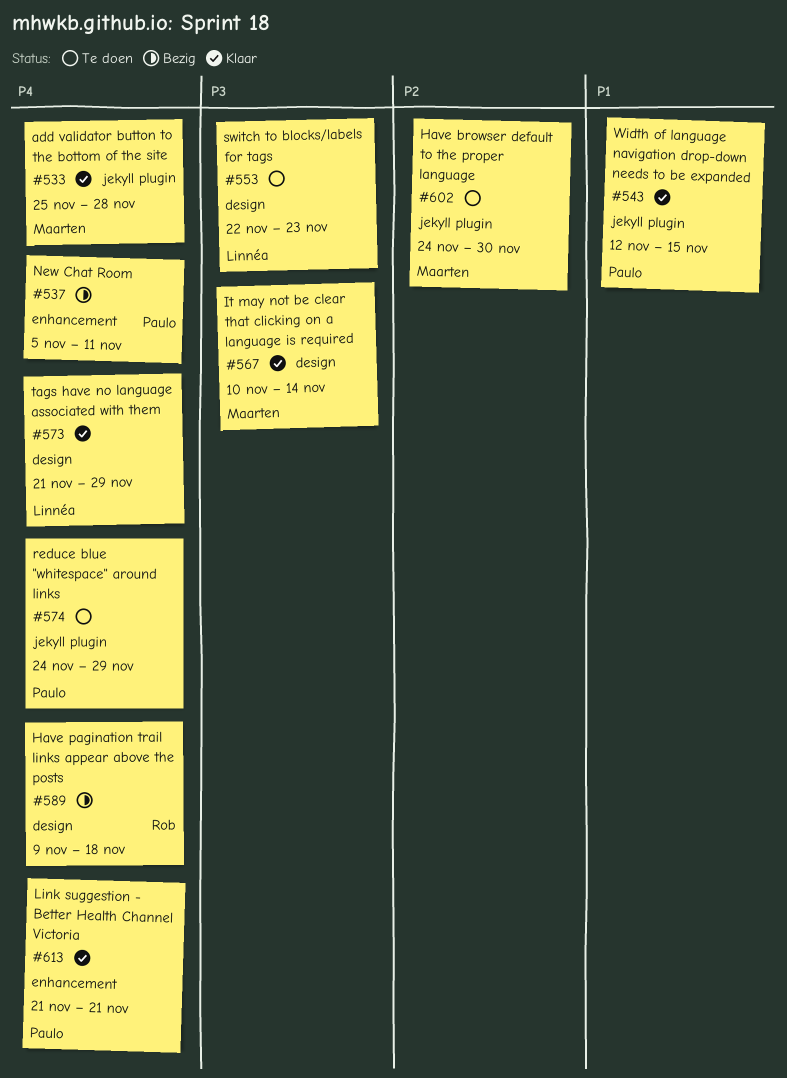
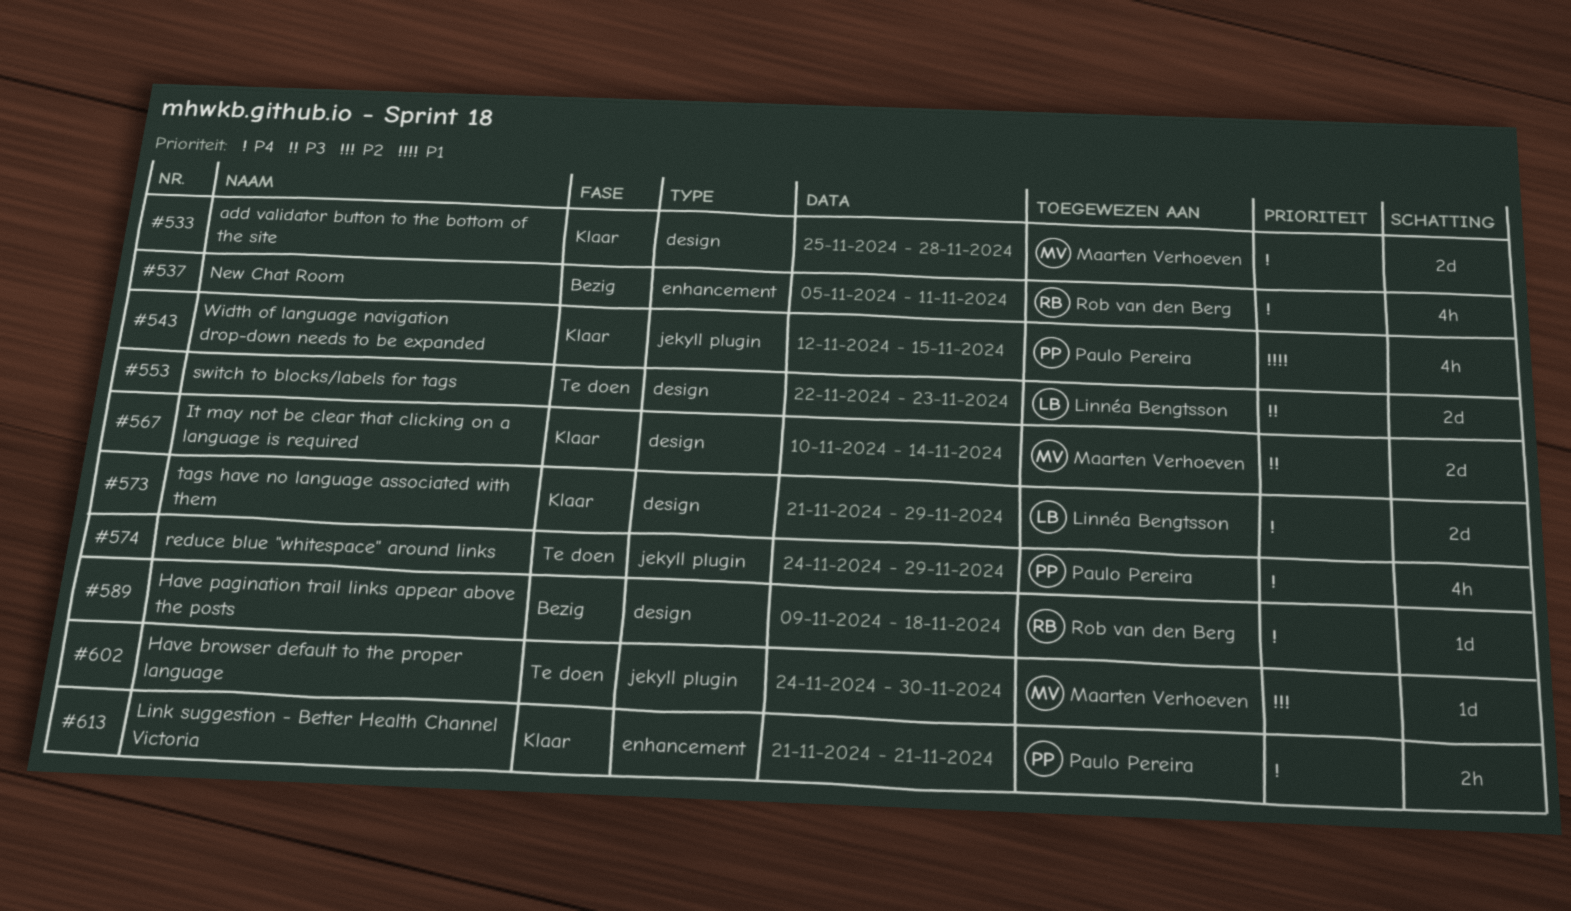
#533, label: jekyll plugin -> design
#537, owner: Paulo Pereira -> Rob van den Berg

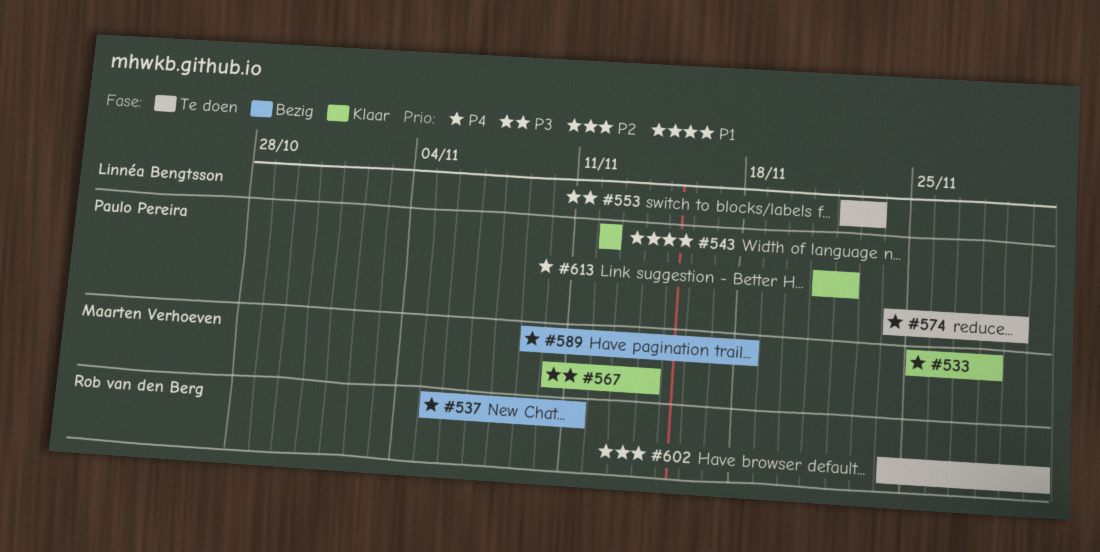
#543, due: Nov 15 -> Nov 12
#573: present -> none
#589, owner: Rob van den Berg -> Maarten Verhoeven
#602, owner: Maarten Verhoeven -> Rob van den Berg
#613, due: Nov 21 -> Nov 22

